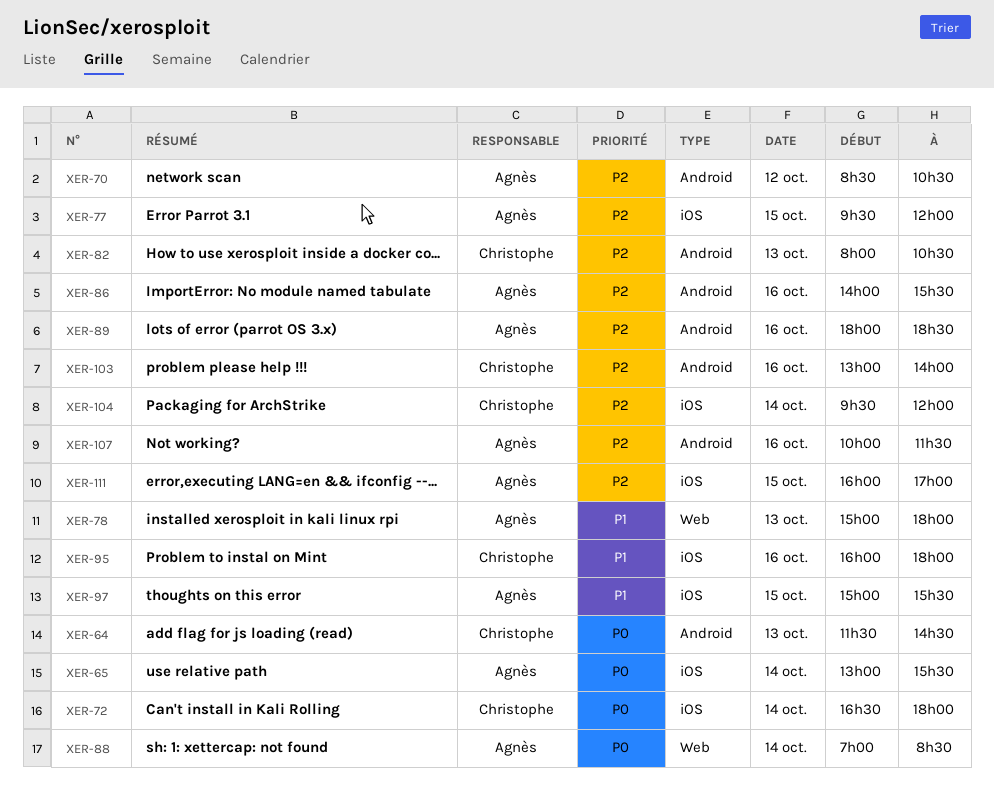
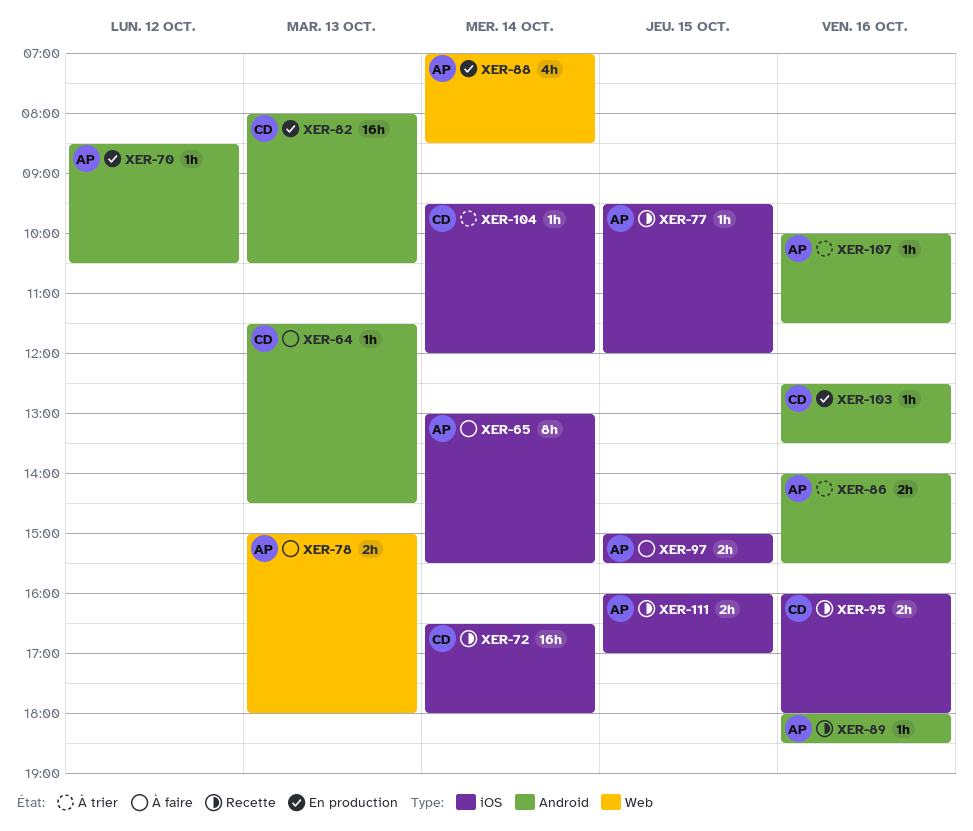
XER-103, begins: 13:00 -> 12:30
XER-103, ends: 14:00 -> 13:30

